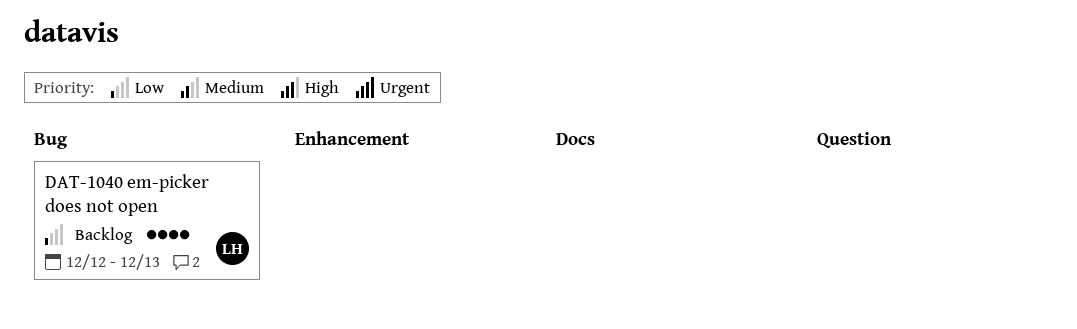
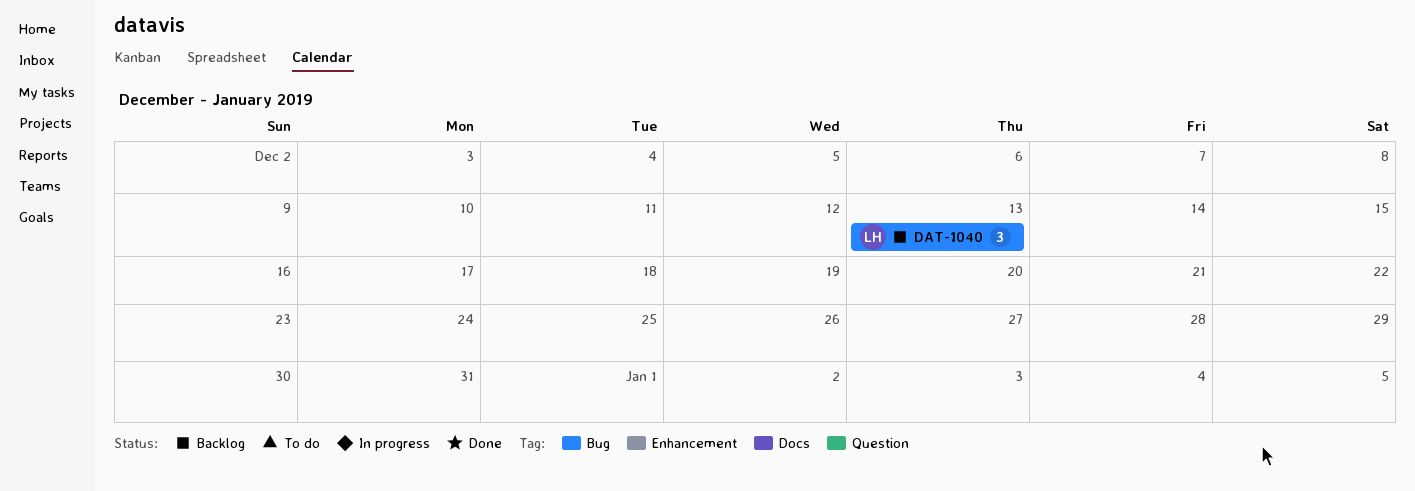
DAT-1040, estimate: 4 -> 3
DAT-1040, start: Dec 12 -> Dec 13

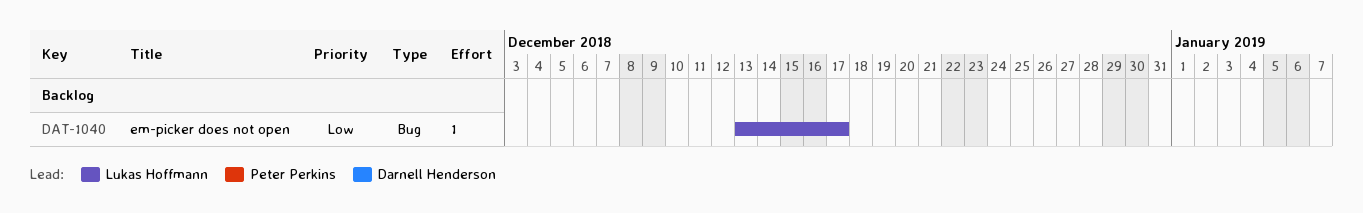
DAT-1040, estimate: 3 -> 1
DAT-1040, due: Dec 13 -> Dec 17

